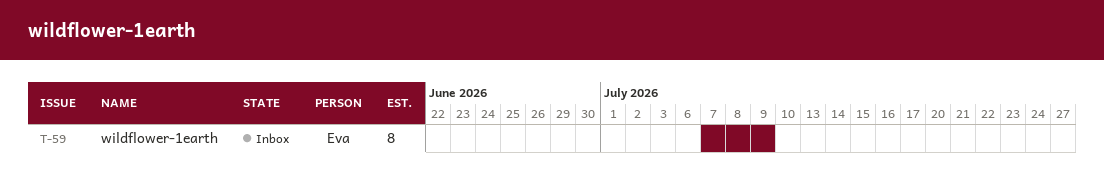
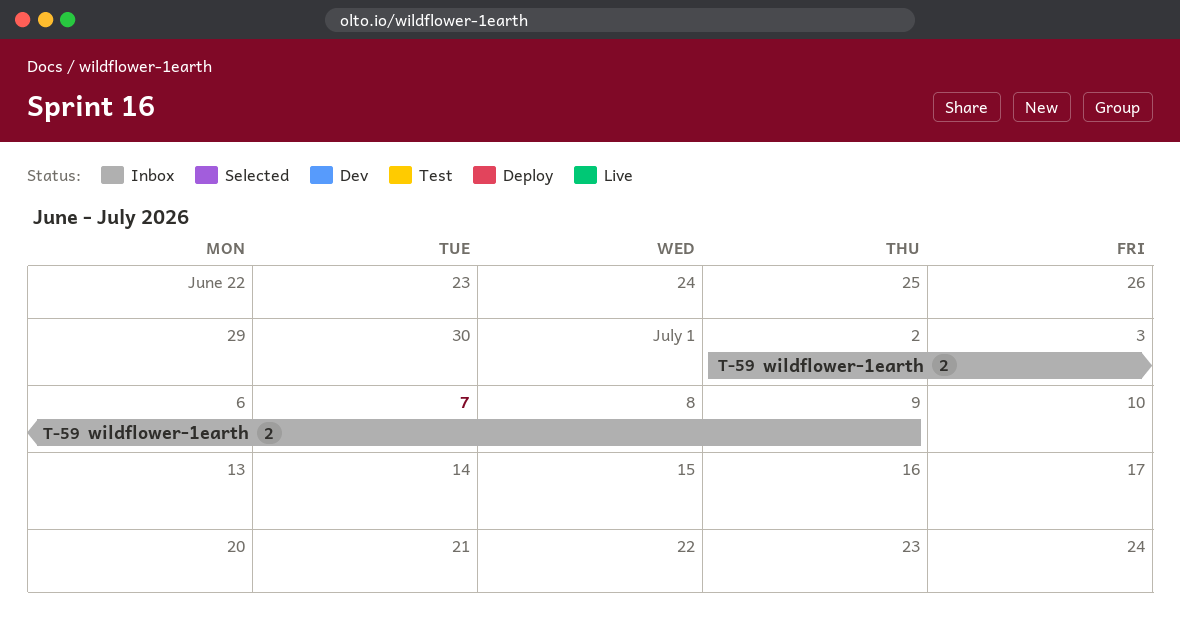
T-59, estimate: 8 -> 2
T-59, start: Jul 7 -> Jul 2

